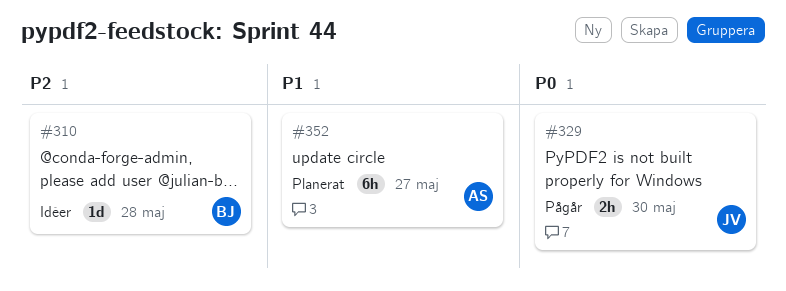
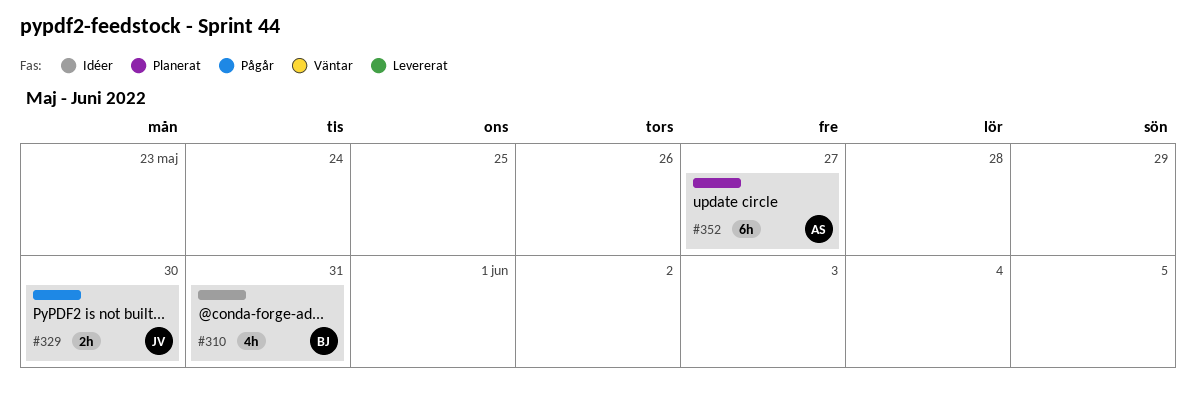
#310, estimate: 1d -> 4h
#310, due: May 28 -> May 31

